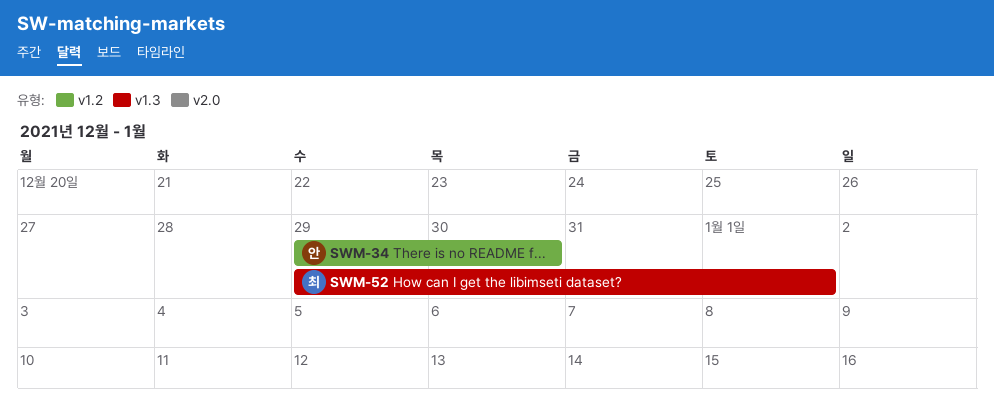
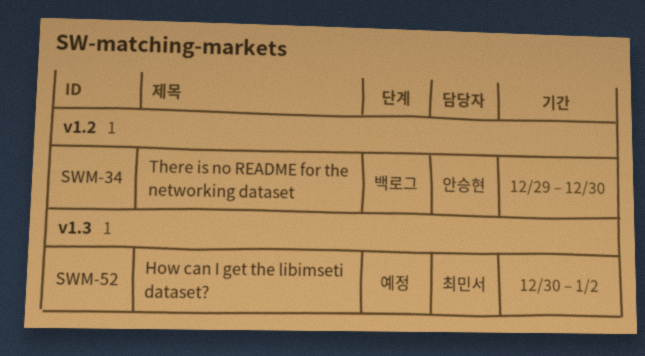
SWM-52, start: Dec 29 -> Dec 30
SWM-52, due: Jan 1 -> Jan 2

